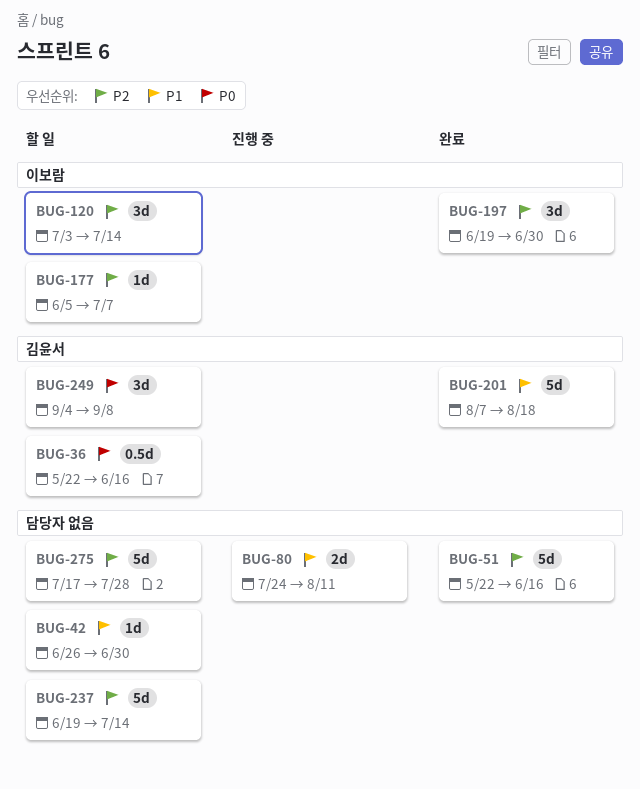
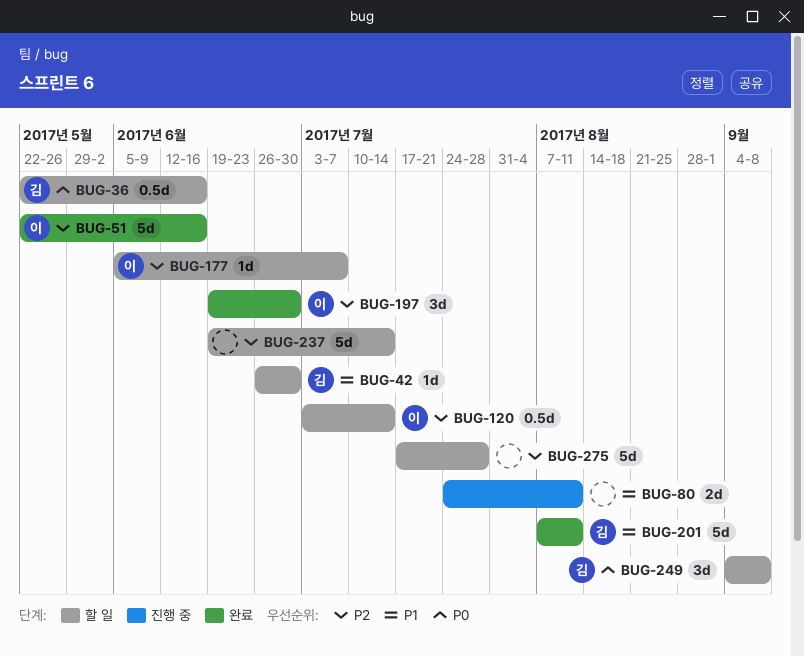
BUG-42, owner: none -> 김윤서
BUG-51, owner: none -> 이보람
BUG-120, estimate: 3d -> 0.5d
BUG-201, due: Aug 18 -> Aug 11

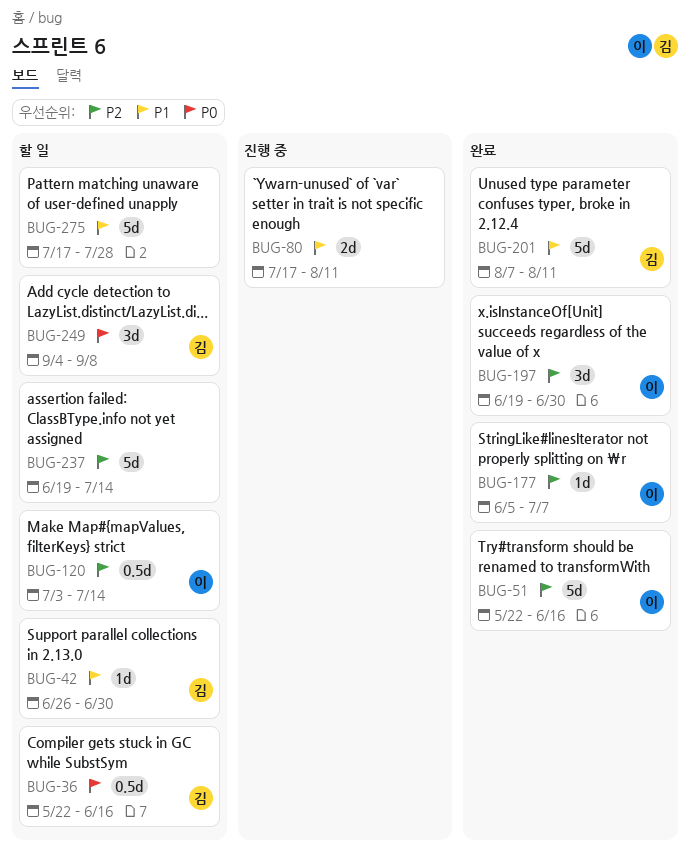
BUG-80, start: Jul 24 -> Jul 17
BUG-177, status: 할 일 -> 완료
BUG-275, priority: P2 -> P1

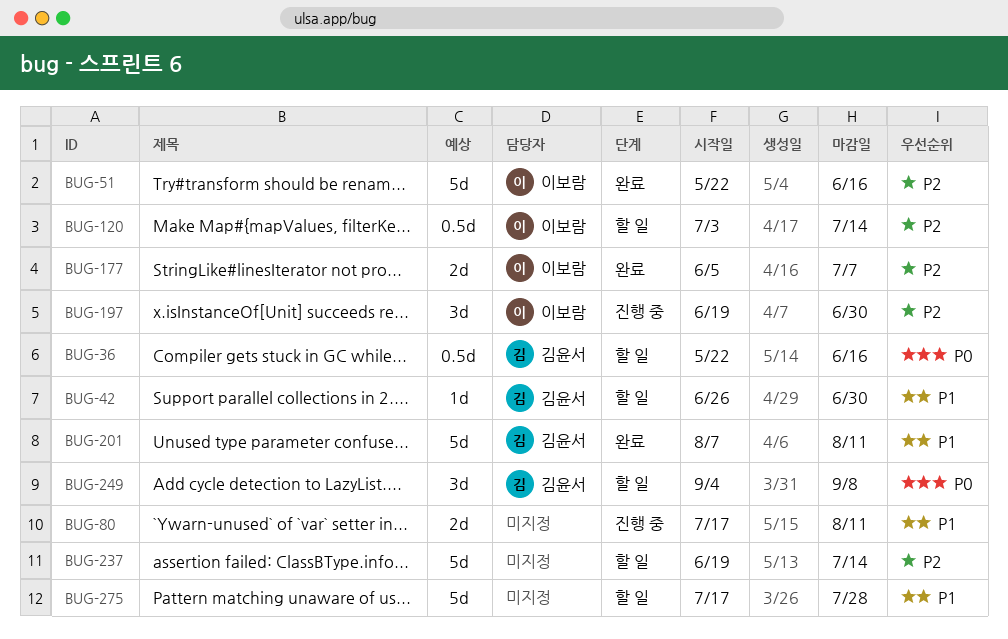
BUG-177, estimate: 1d -> 2d
BUG-197, status: 완료 -> 진행 중

